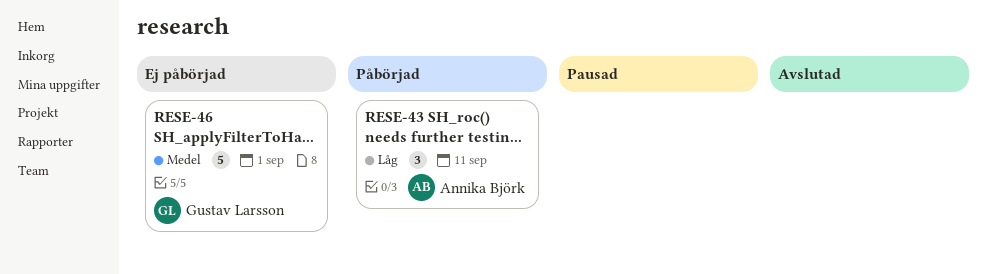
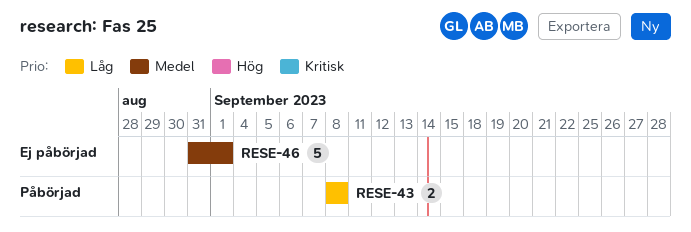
RESE-43, estimate: 3 -> 2
RESE-43, due: Sep 11 -> Sep 8

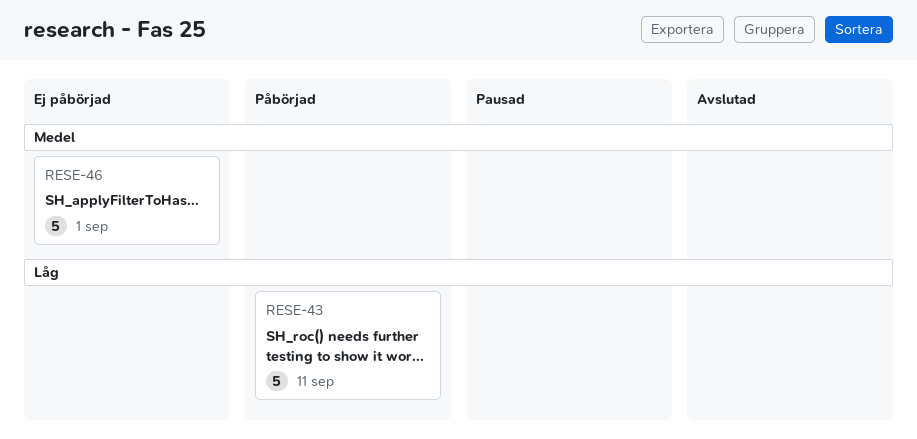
RESE-43, estimate: 2 -> 5
RESE-43, due: Sep 8 -> Sep 11

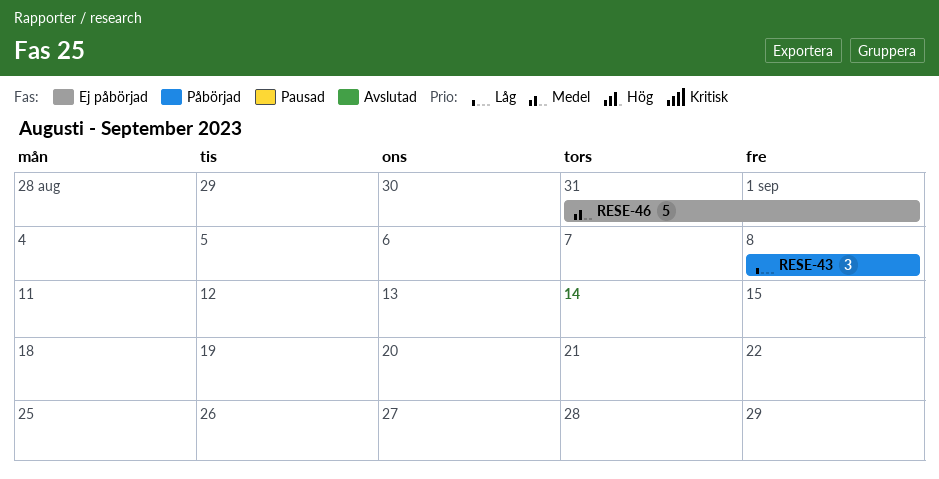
RESE-43, estimate: 5 -> 3
RESE-43, due: Sep 11 -> Sep 8

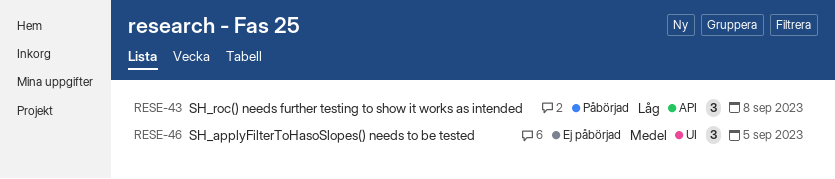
RESE-46, estimate: 5 -> 3
RESE-46, due: Sep 1 -> Sep 5

